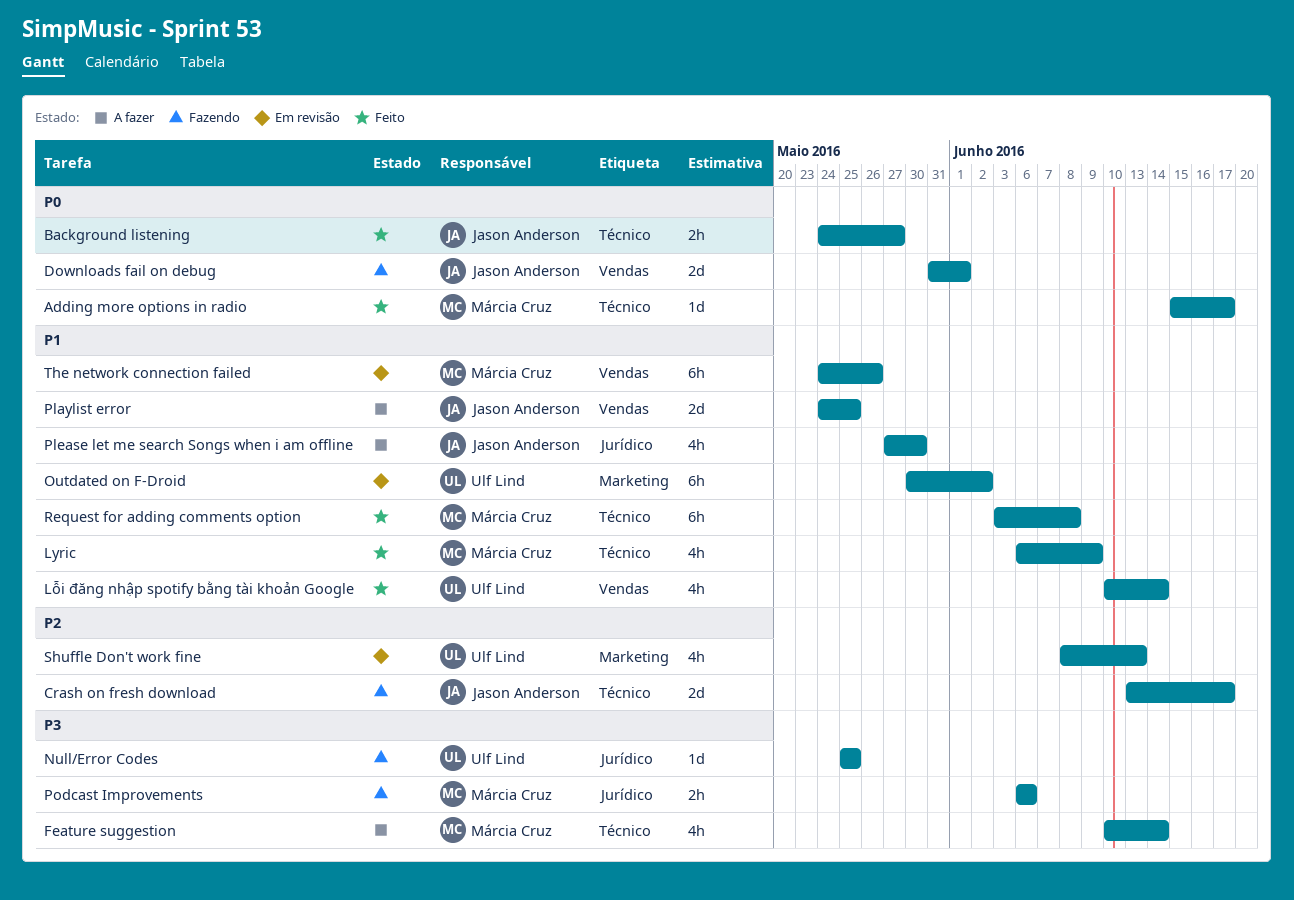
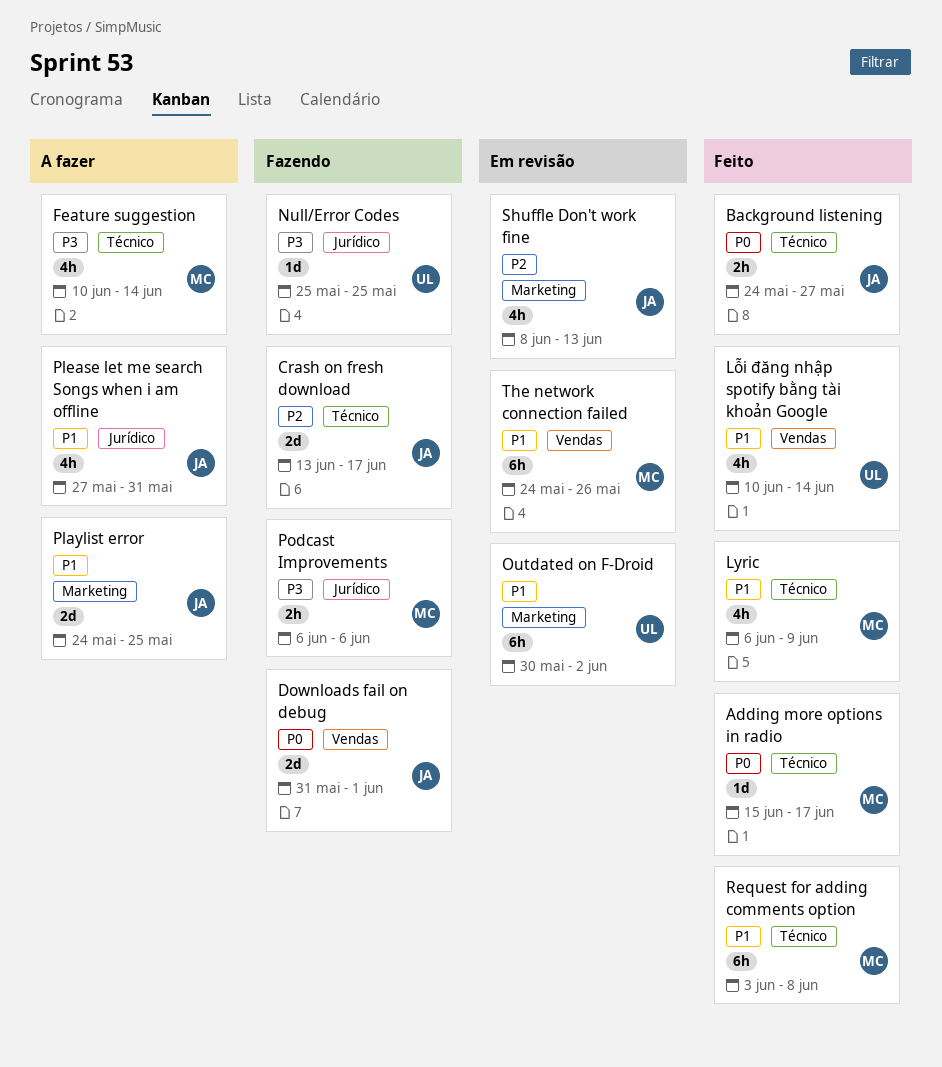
Playlist error, label: Vendas -> Marketing
Please let me search Songs when i am offline, due: May 30 -> May 31
Shuffle Don't work fine, owner: Ulf Lind -> Jason Anderson

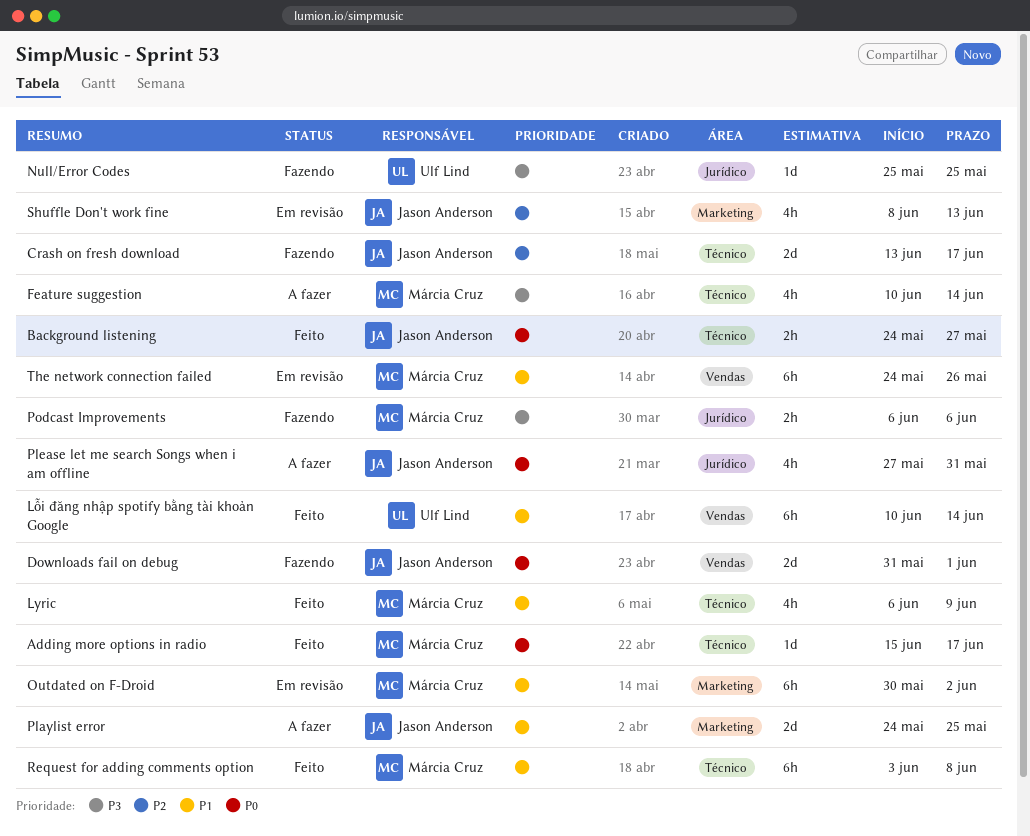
Lỗi đăng nhập spotify bằng tài khoản Google, estimate: 4h -> 6h
Outdated on F-Droid, owner: Ulf Lind -> Márcia Cruz
Please let me search Songs when i am offline, priority: P1 -> P0

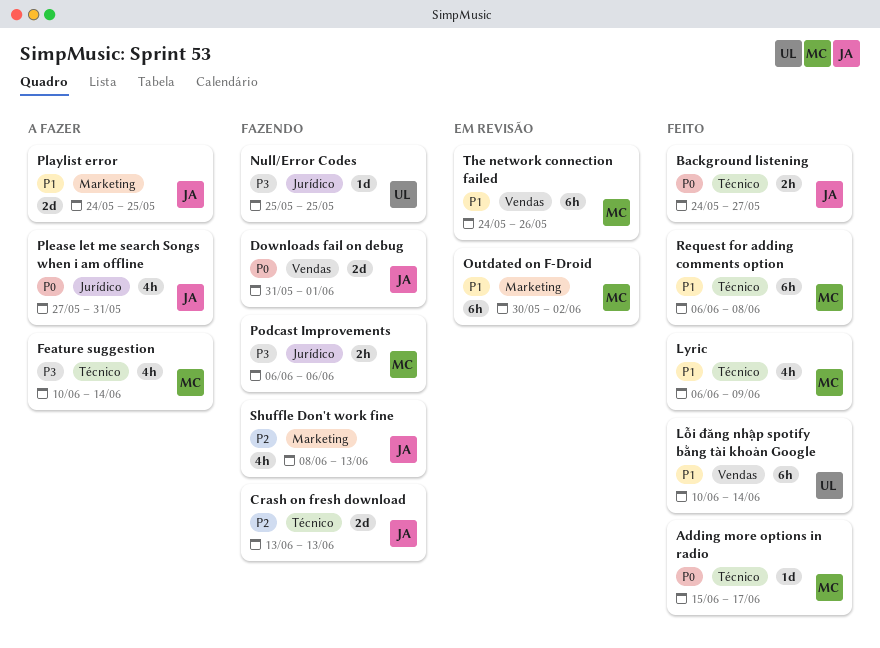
Crash on fresh download, due: Jun 17 -> Jun 13
Request for adding comments option, start: Jun 3 -> Jun 6
Shuffle Don't work fine, status: Em revisão -> Fazendo

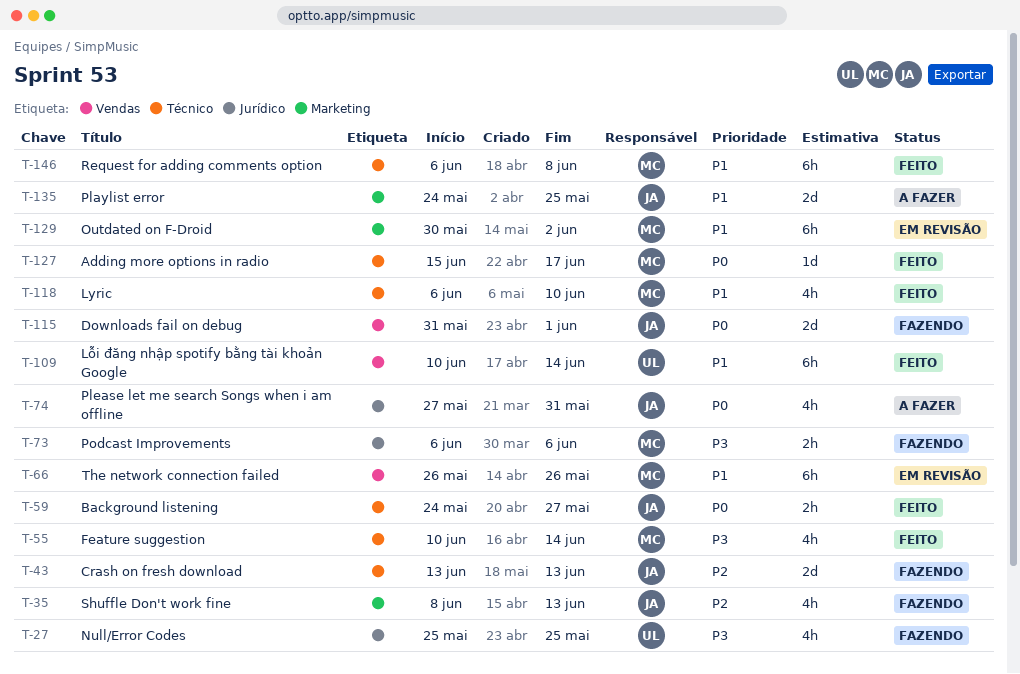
Feature suggestion, status: A fazer -> Feito
Lyric, due: Jun 9 -> Jun 10
Null/Error Codes, estimate: 1d -> 4h
The network connection failed, start: May 24 -> May 26

